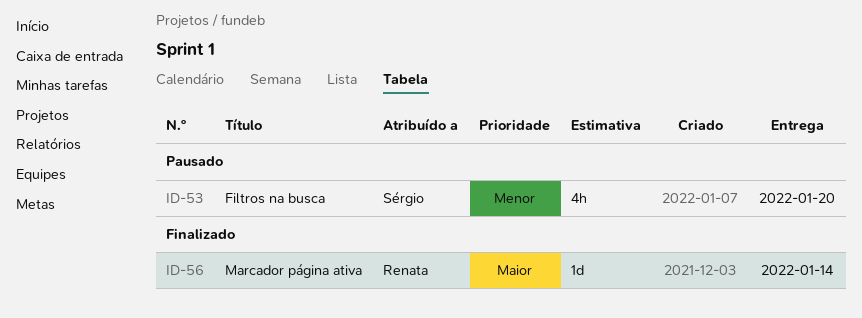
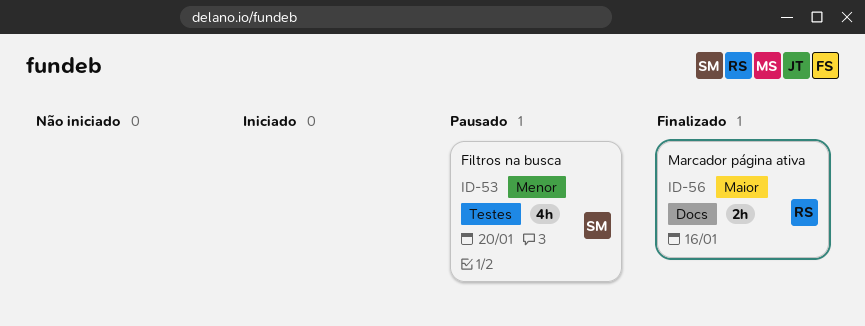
ID-56, estimate: 1d -> 2h
ID-56, due: Jan 14 -> Jan 16

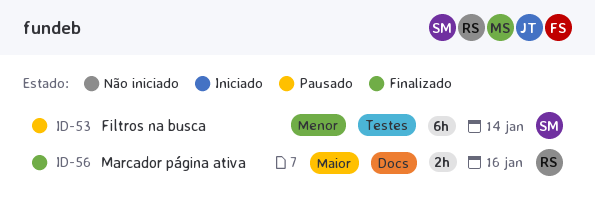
ID-53, estimate: 4h -> 6h
ID-53, due: Jan 20 -> Jan 14

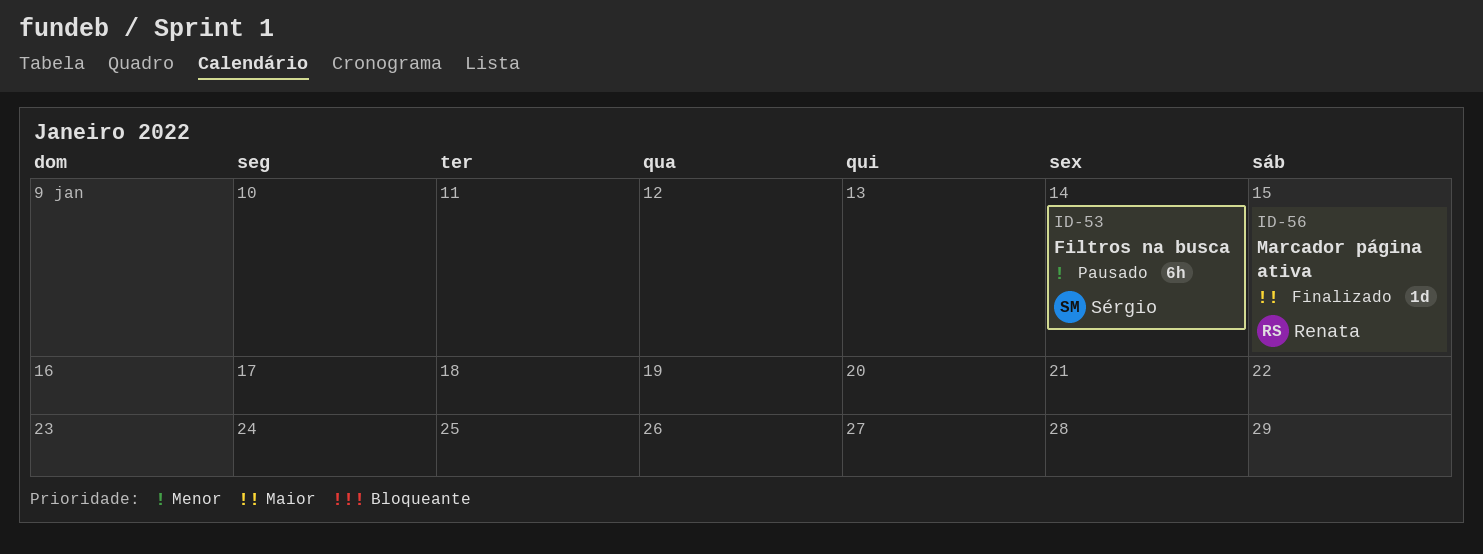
ID-56, estimate: 2h -> 1d
ID-56, due: Jan 16 -> Jan 15

